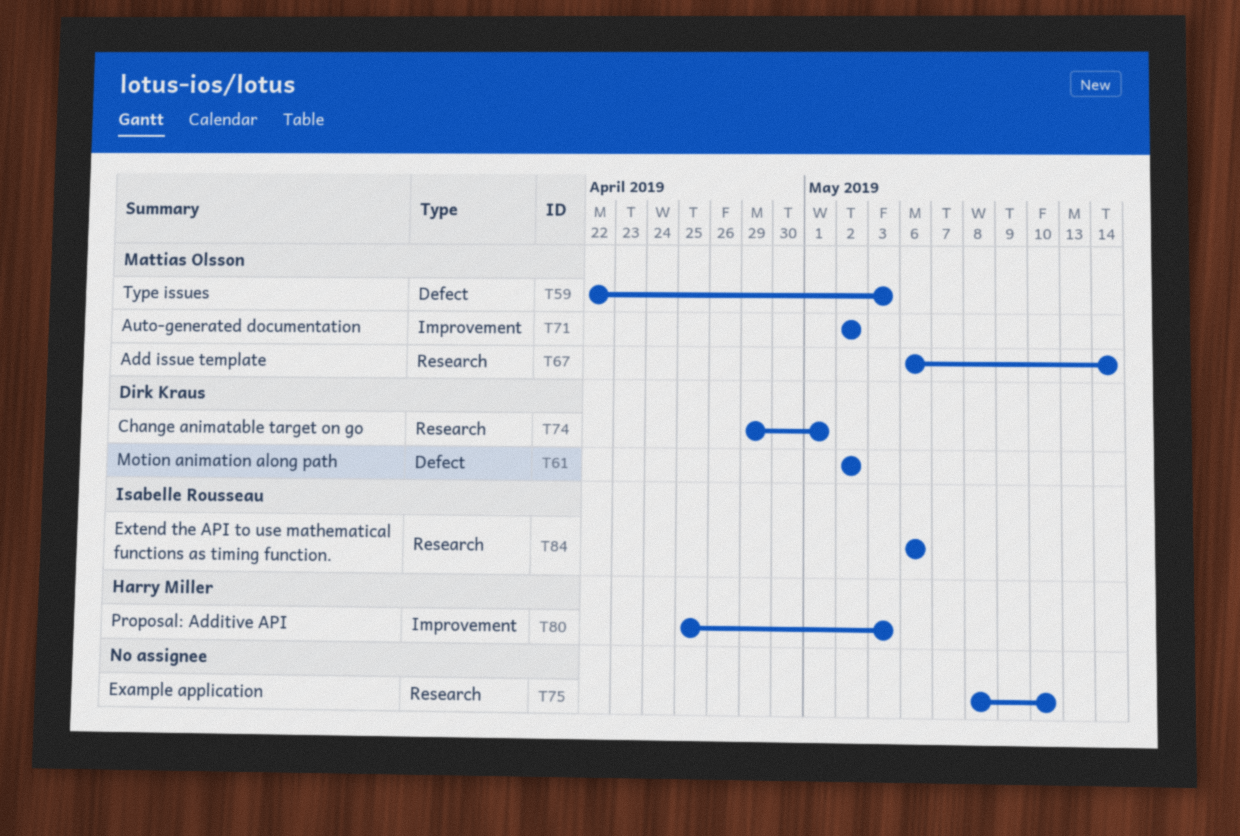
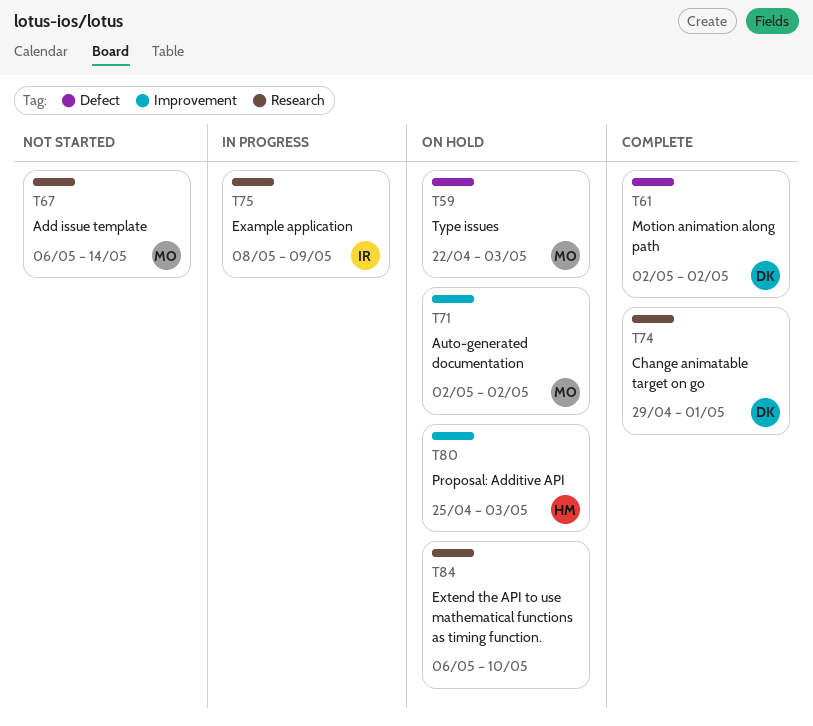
T75, owner: none -> Isabelle Rousseau
T75, due: May 10 -> May 9
T84, owner: Isabelle Rousseau -> none
T84, due: May 6 -> May 10

